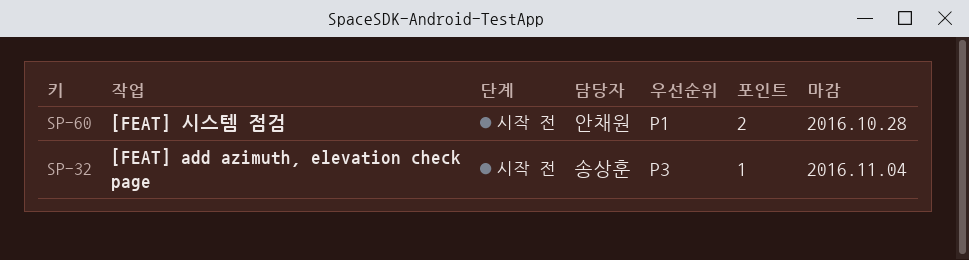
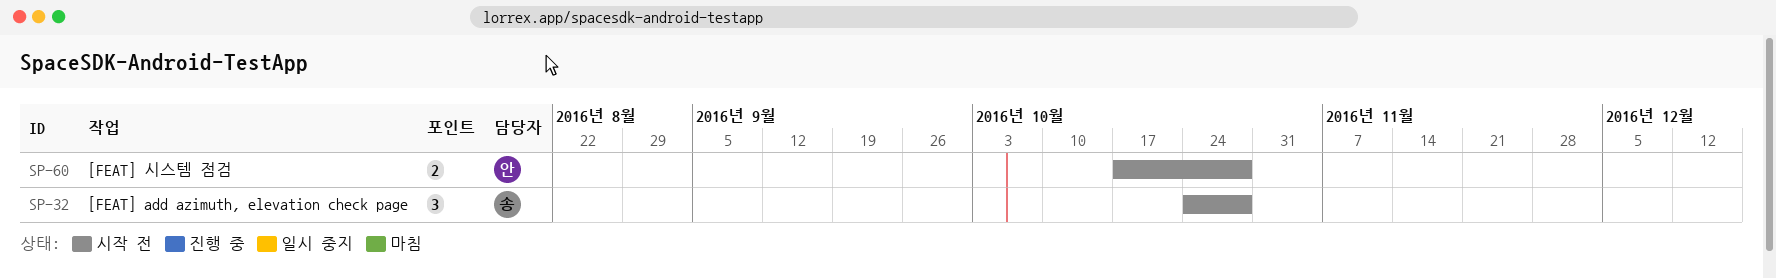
SP-32, estimate: 1 -> 3
SP-32, due: Nov 4 -> Oct 28

